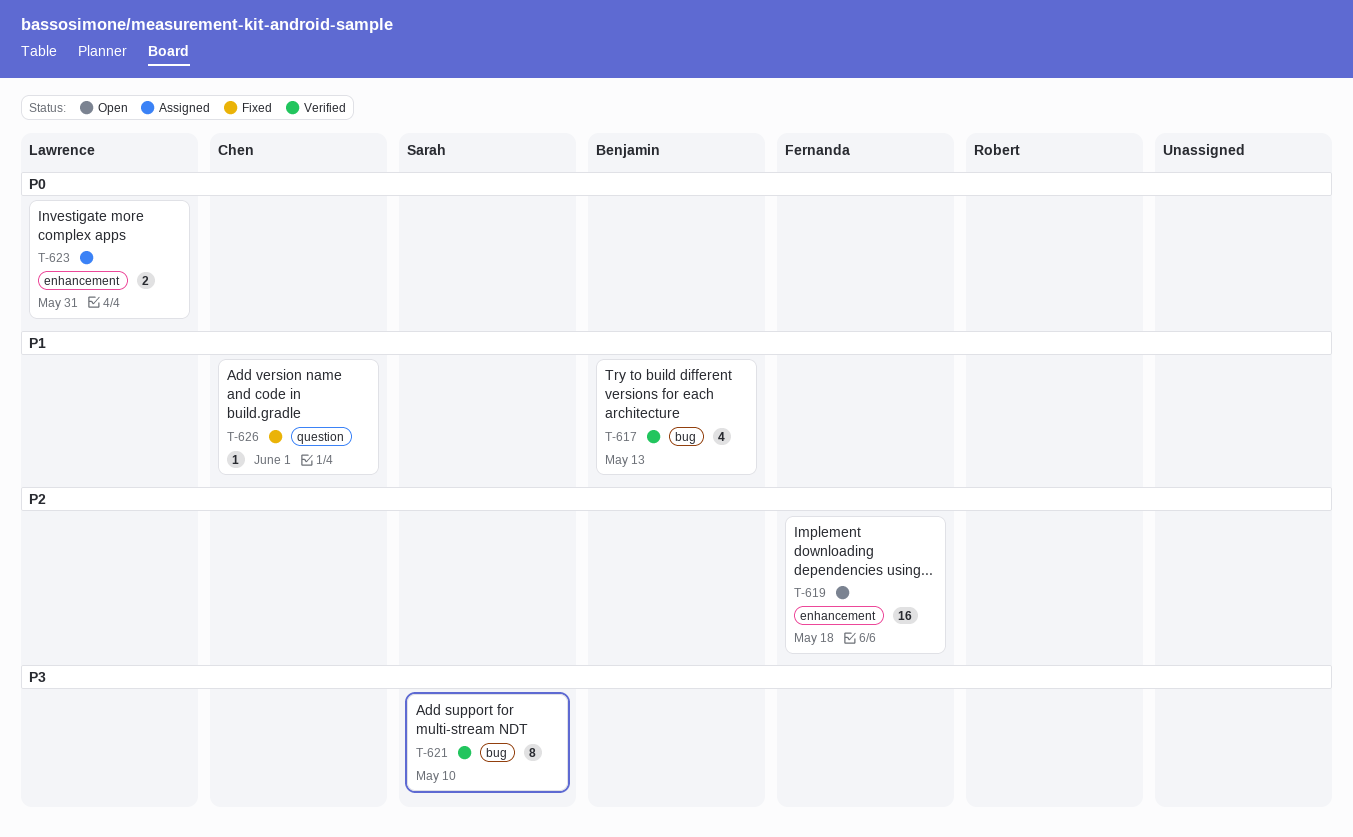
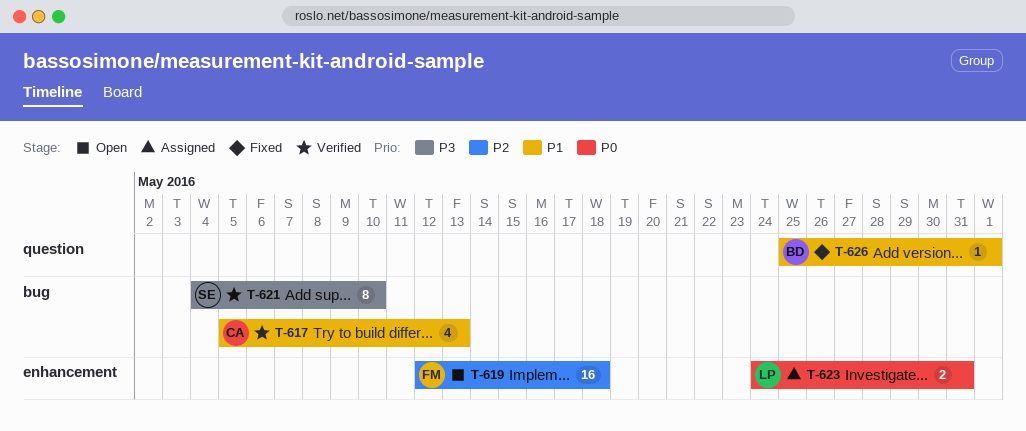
T-617, owner: Benjamin -> Chen
T-626, owner: Chen -> Benjamin

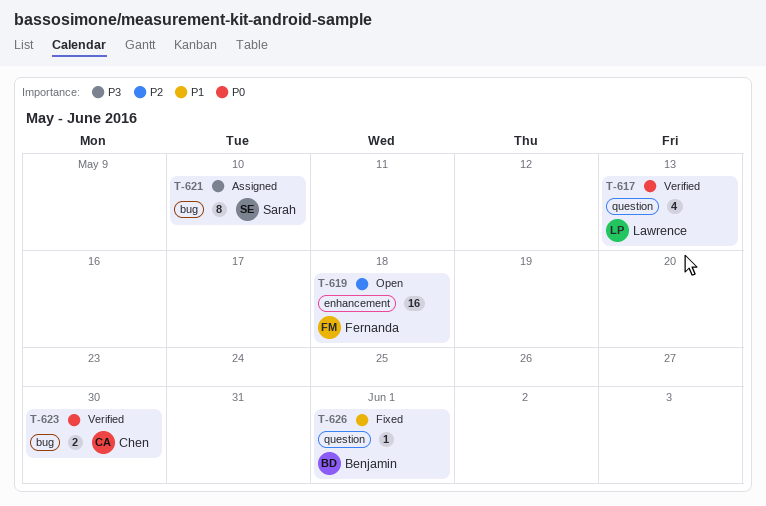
T-617, owner: Chen -> Lawrence
T-617, priority: P1 -> P0
T-617, label: bug -> question
T-621, status: Verified -> Assigned
T-623, status: Assigned -> Verified
T-623, owner: Lawrence -> Chen
T-623, label: enhancement -> bug
T-623, due: May 31 -> May 30

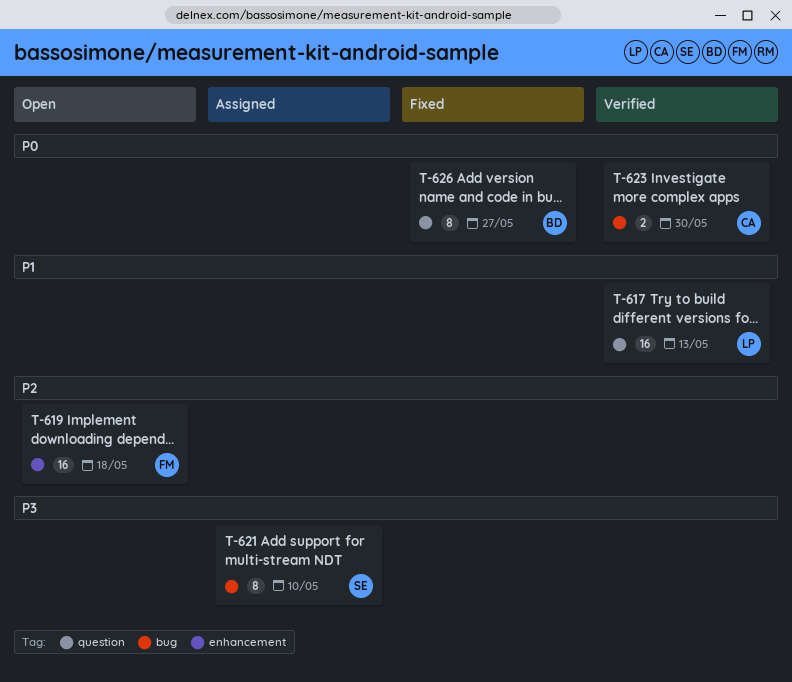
T-617, priority: P0 -> P1
T-617, estimate: 4 -> 16
T-626, priority: P1 -> P0
T-626, estimate: 1 -> 8
T-626, due: Jun 1 -> May 27

